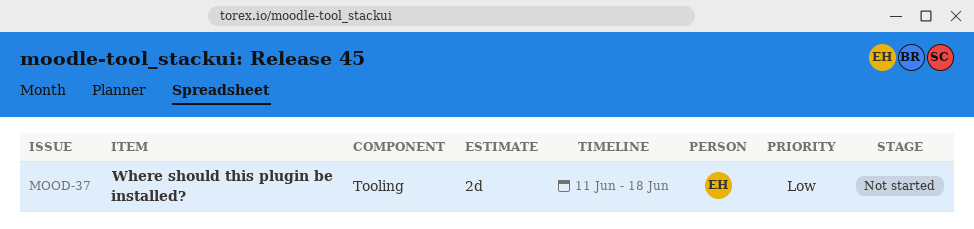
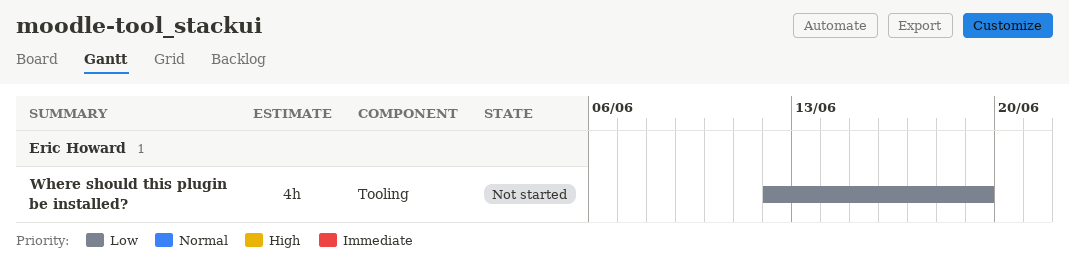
Where should this plugin be installed?, estimate: 2d -> 4h
Where should this plugin be installed?, start: Jun 11 -> Jun 12
Where should this plugin be installed?, due: Jun 18 -> Jun 19

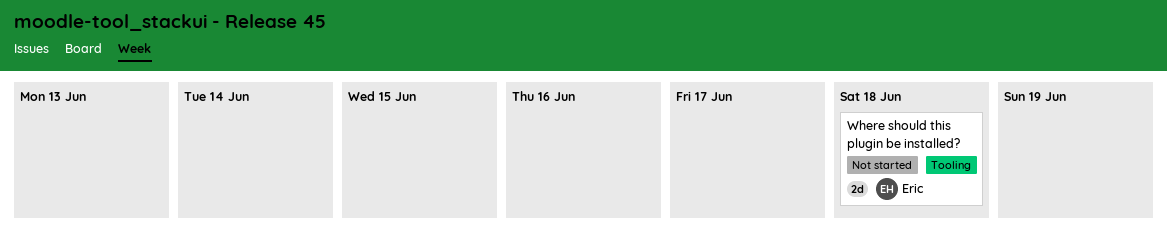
Where should this plugin be installed?, estimate: 4h -> 2d
Where should this plugin be installed?, due: Jun 19 -> Jun 18

